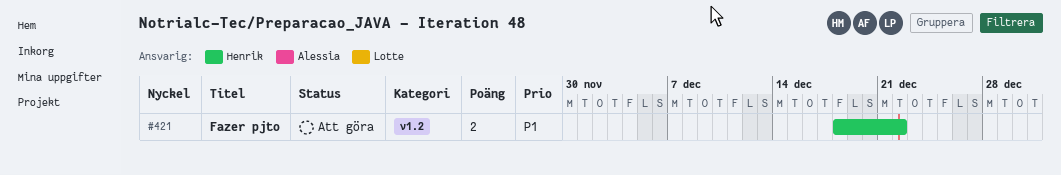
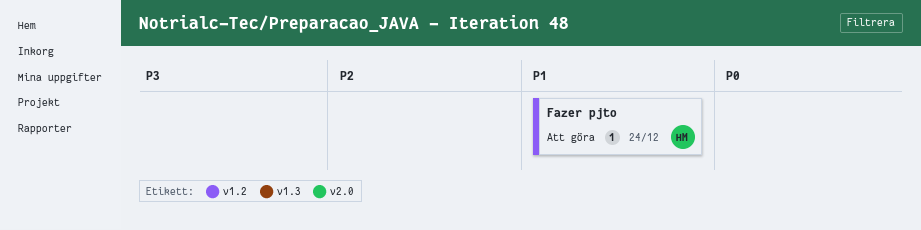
Fazer pjto, estimate: 2 -> 1
Fazer pjto, due: Dec 22 -> Dec 24

